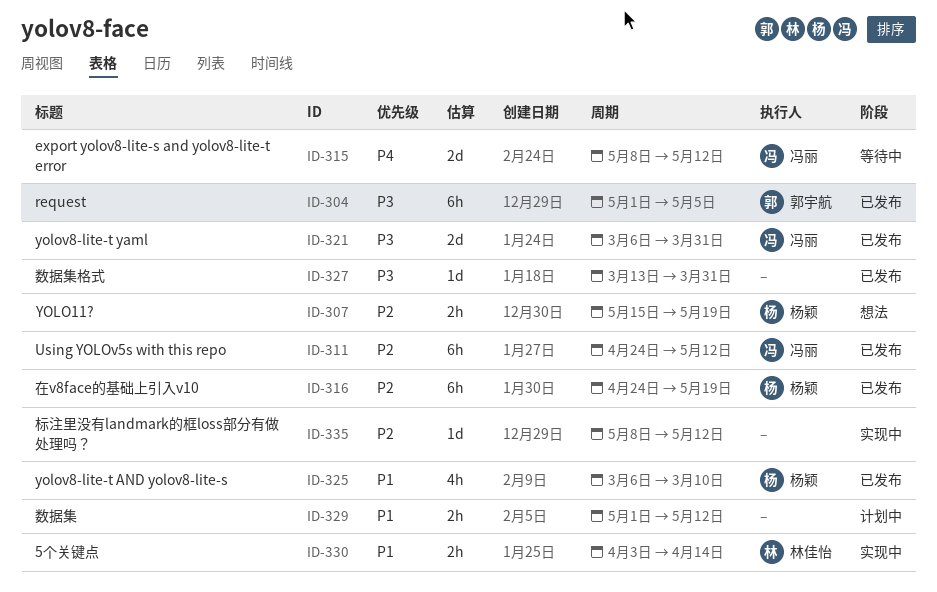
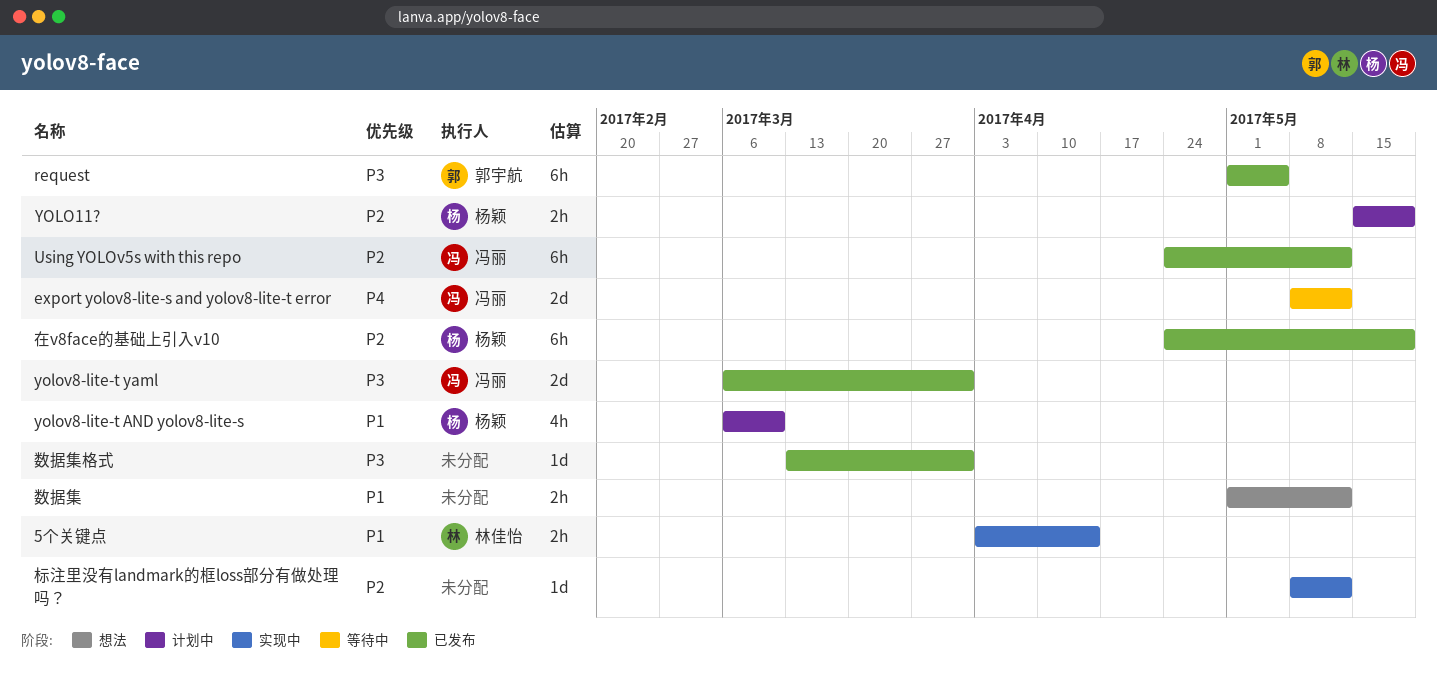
YOLO11?, status: 想法 -> 计划中
yolov8-lite-t AND yolov8-lite-s, status: 已发布 -> 计划中
数据集, status: 计划中 -> 想法

